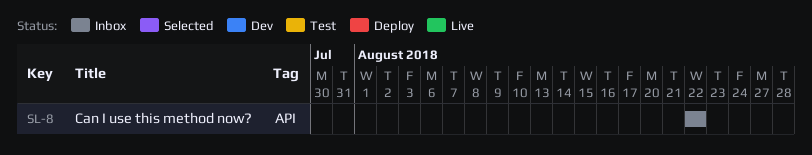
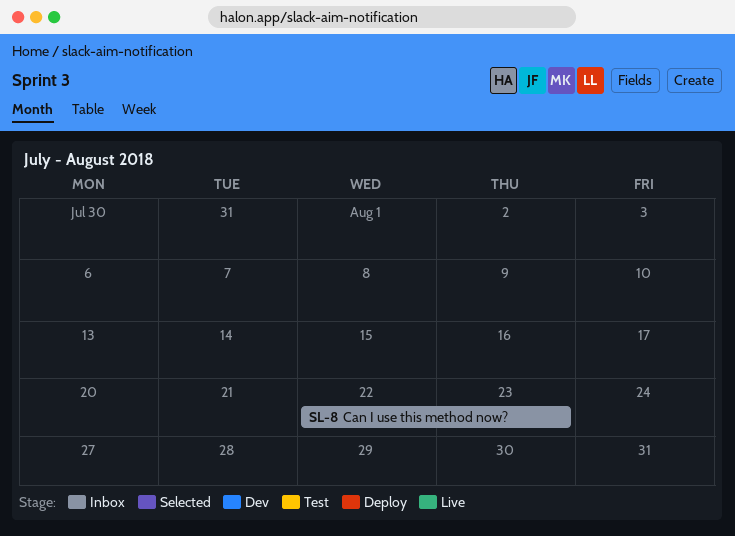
SL-8, due: Aug 22 -> Aug 23

